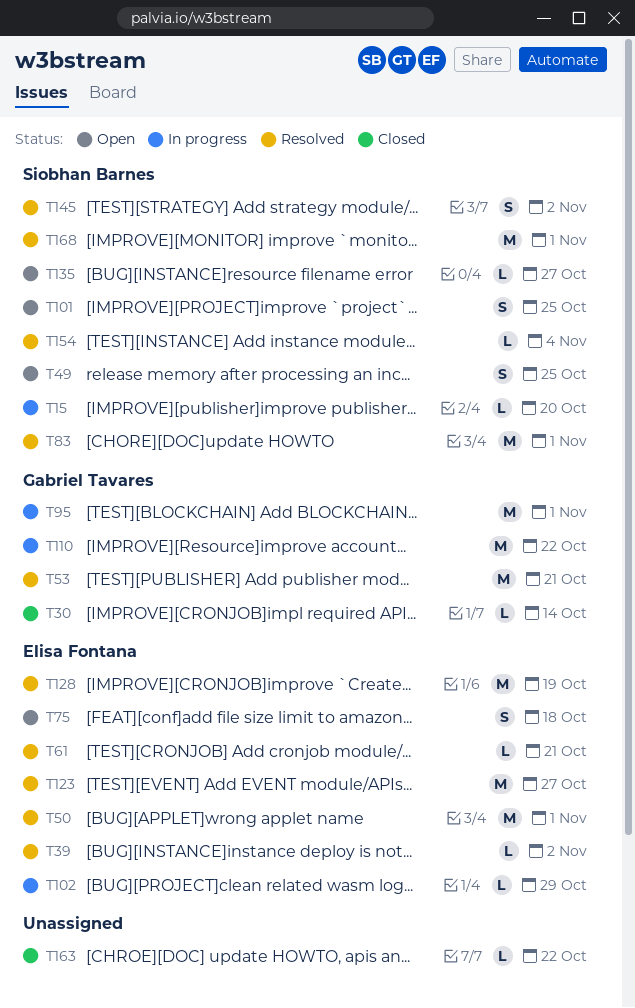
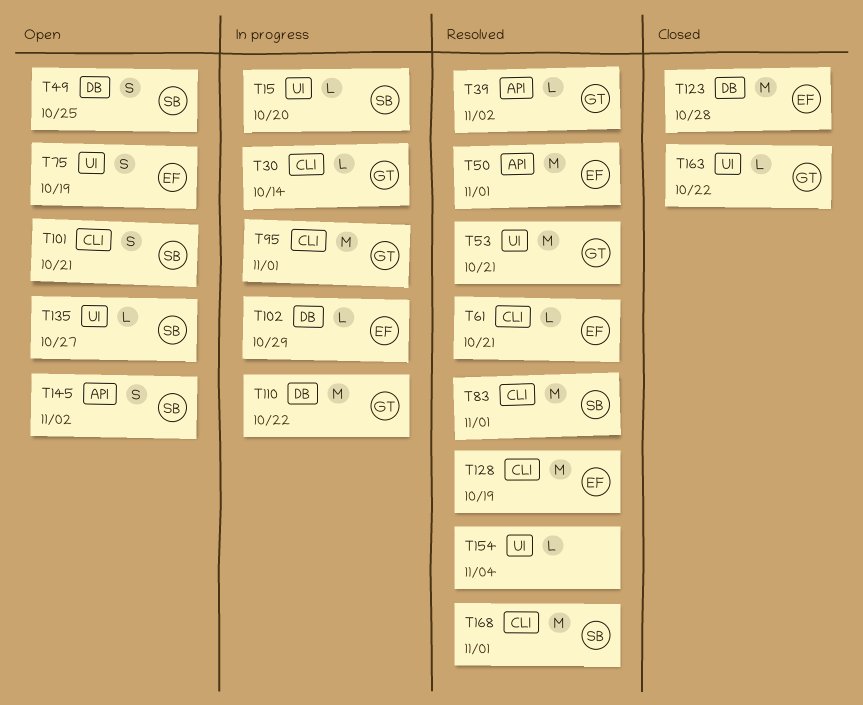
T30, status: Closed -> In progress
T39, owner: Elisa Fontana -> Gabriel Tavares
T75, due: Oct 18 -> Oct 19
T101, due: Oct 25 -> Oct 21
T123, status: Resolved -> Closed
T123, due: Oct 27 -> Oct 28
T145, status: Resolved -> Open
T154, owner: Siobhan Barnes -> none
T163, owner: none -> Gabriel Tavares

